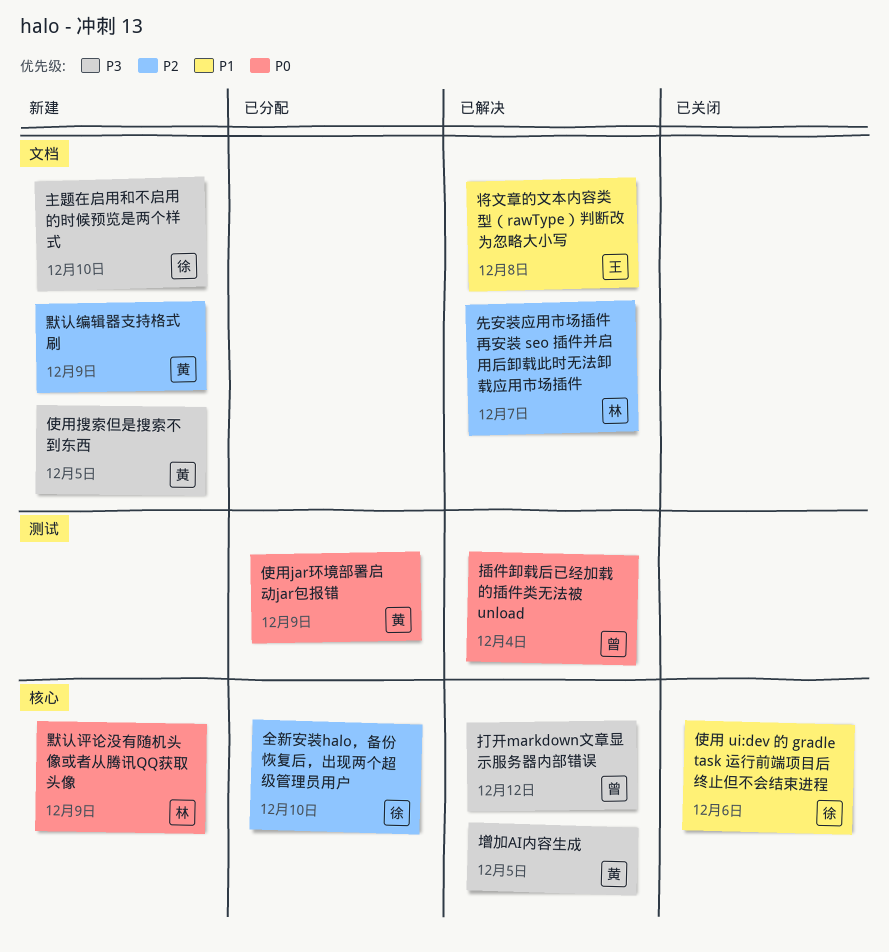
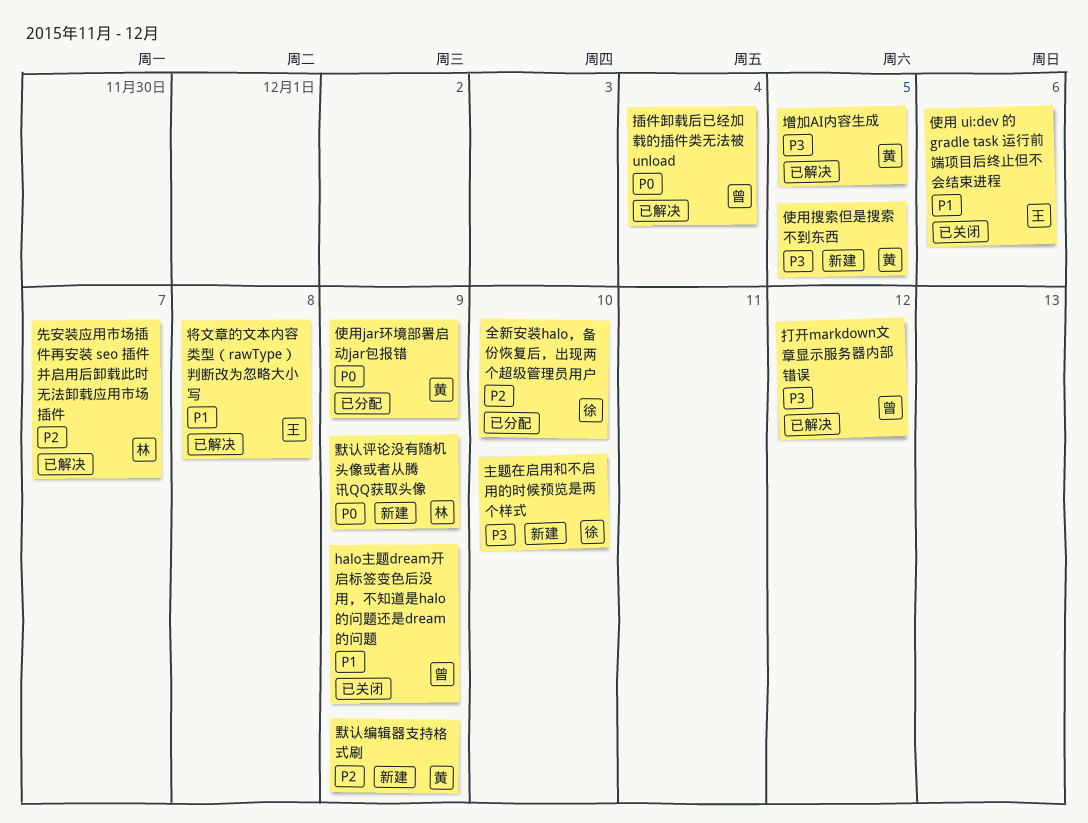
halo主题dream开启标签变色后没用，不知道是halo的问题还是dream的问题: none -> present
使用 ui:dev 的 gradle task 运行前端项目后终止但不会结束进程, owner: 徐 -> 王

